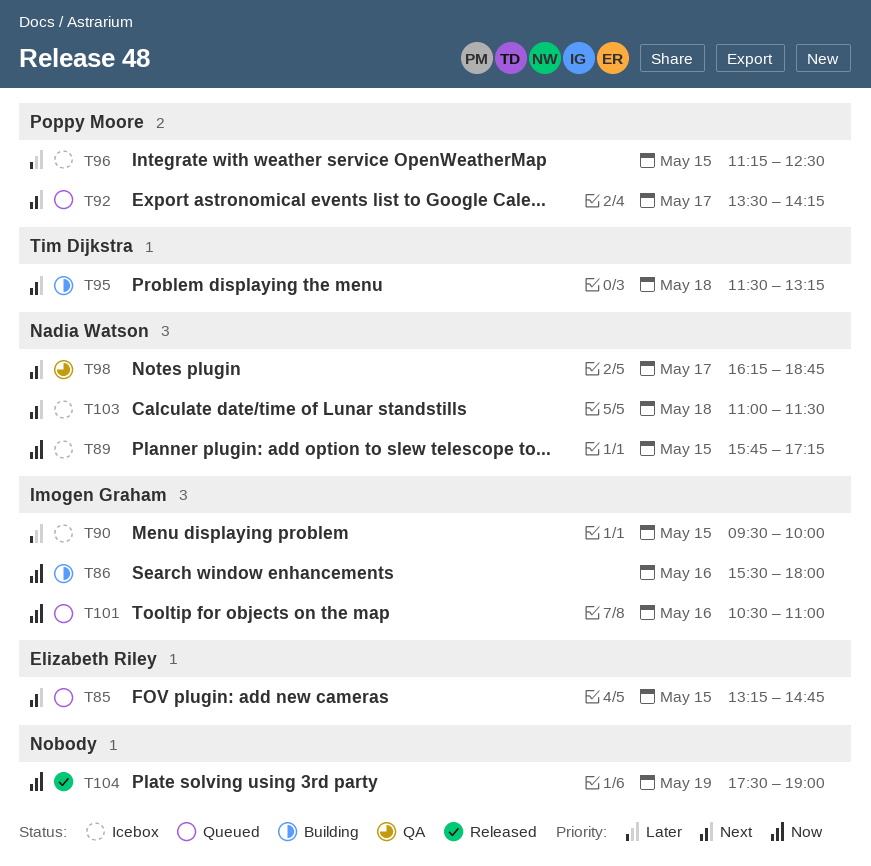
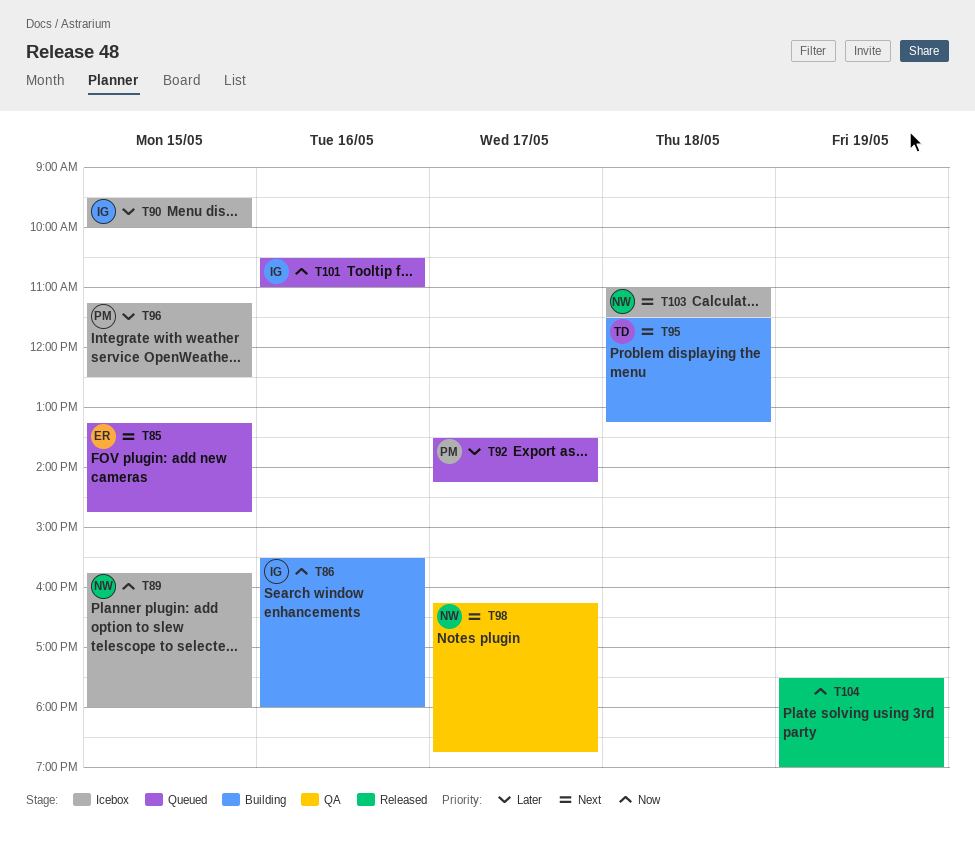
T89, ends: 17:15 -> 18:00
T92, priority: Next -> Later

